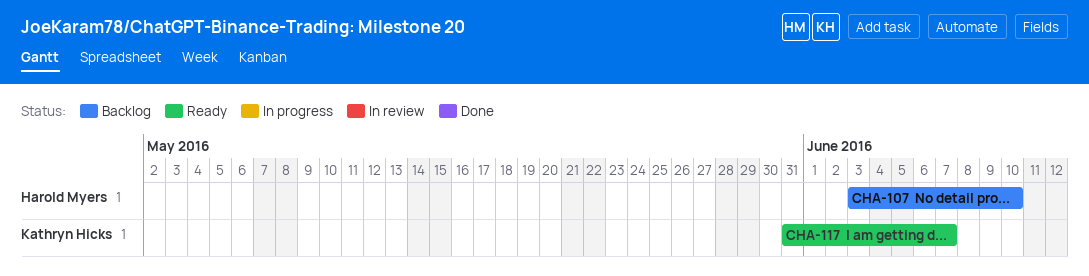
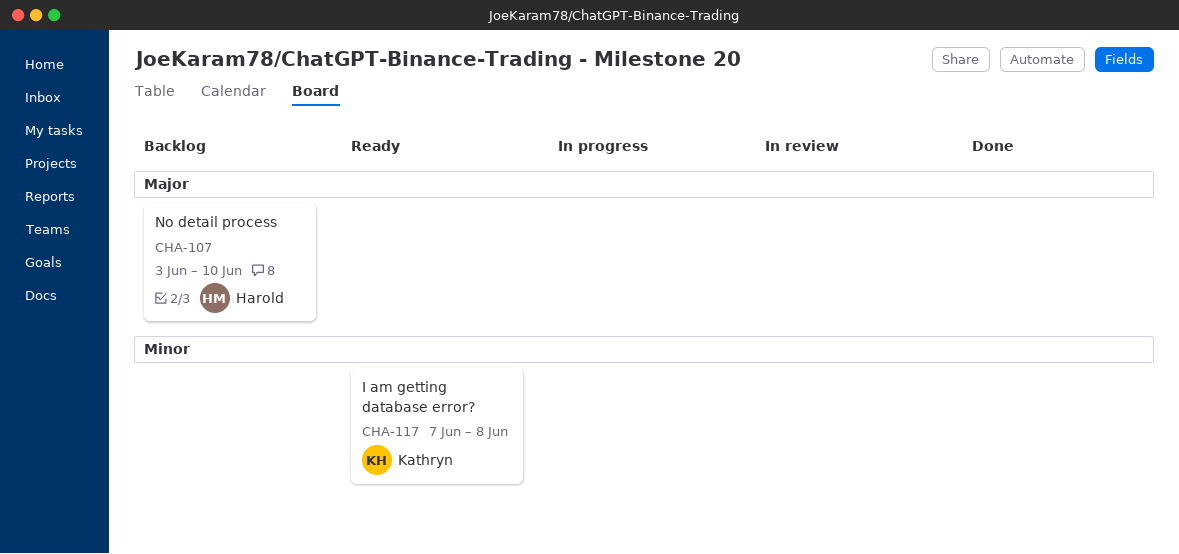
CHA-117, start: May 31 -> Jun 7
CHA-117, due: Jun 7 -> Jun 8

